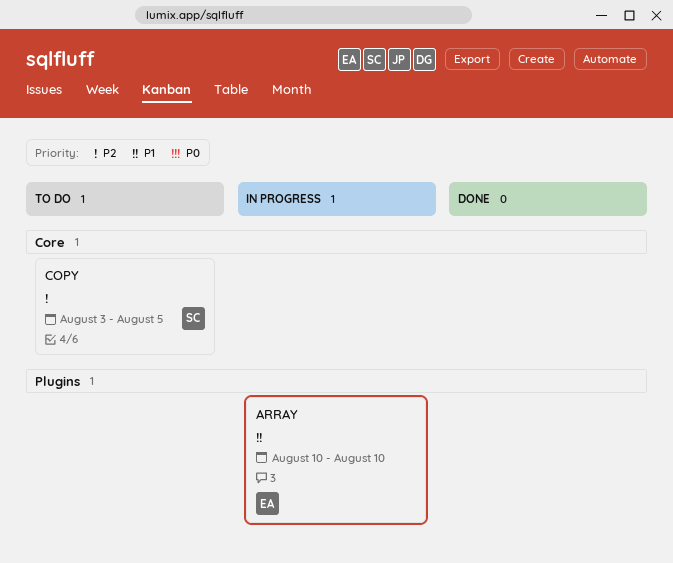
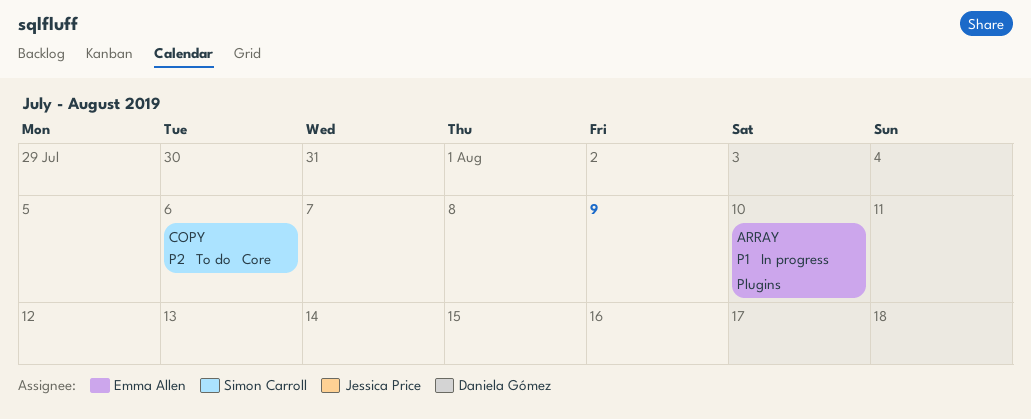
COPY, due: Aug 5 -> Aug 6

